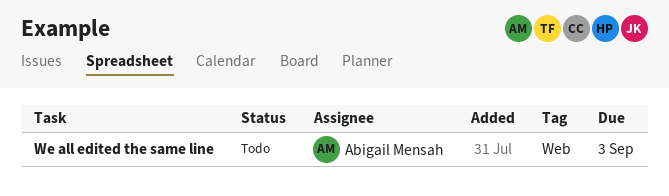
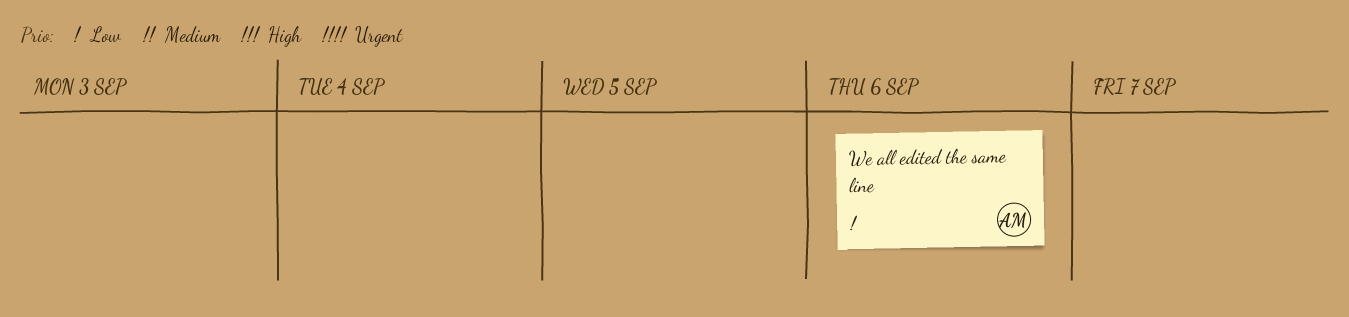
We all edited the same line, due: Sep 3 -> Sep 6

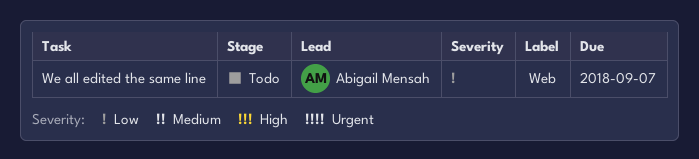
We all edited the same line, due: Sep 6 -> Sep 7

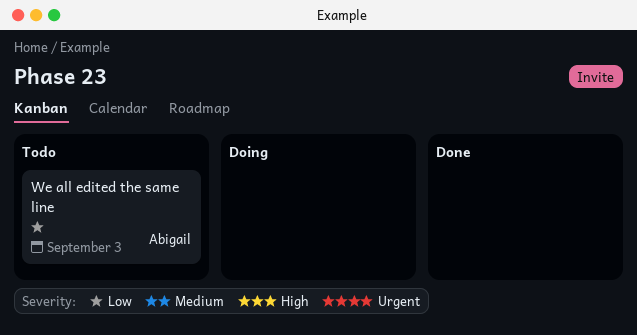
We all edited the same line, due: Sep 7 -> Sep 3

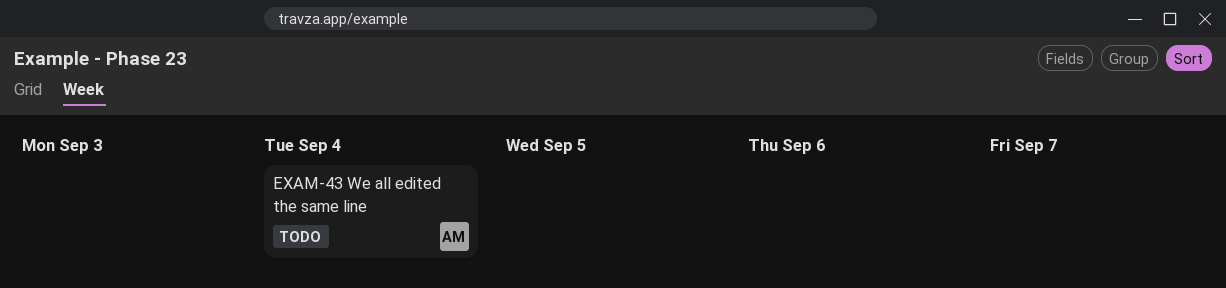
We all edited the same line, due: Sep 3 -> Sep 4

